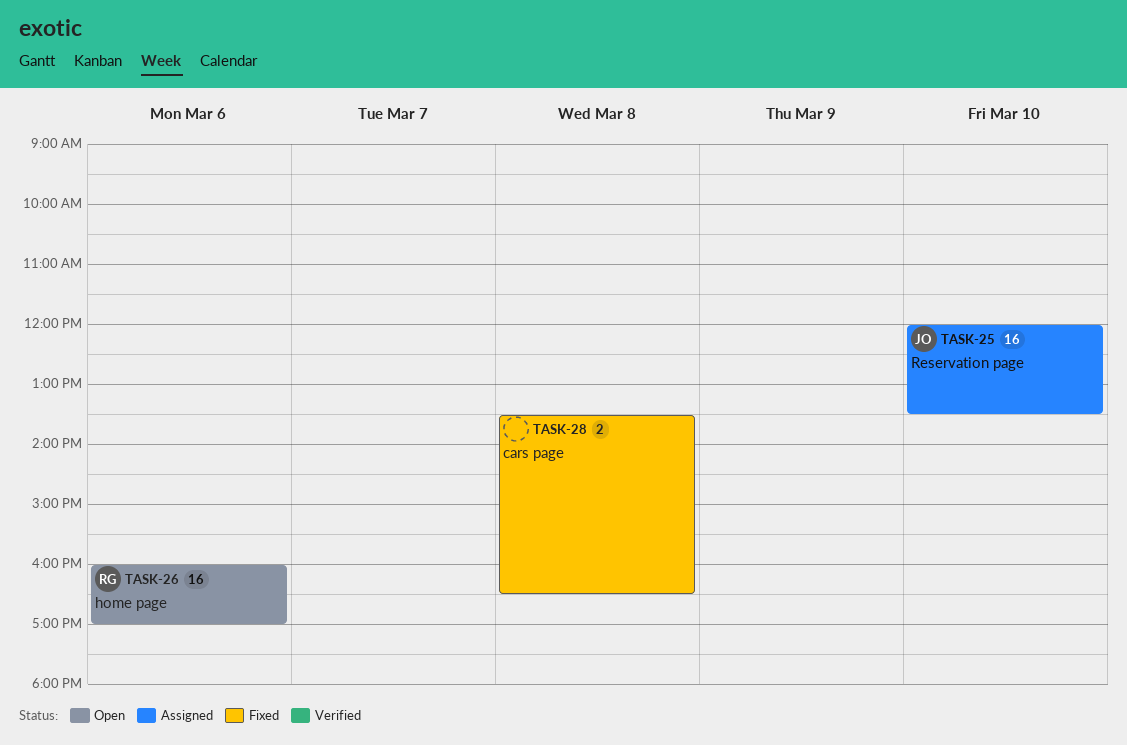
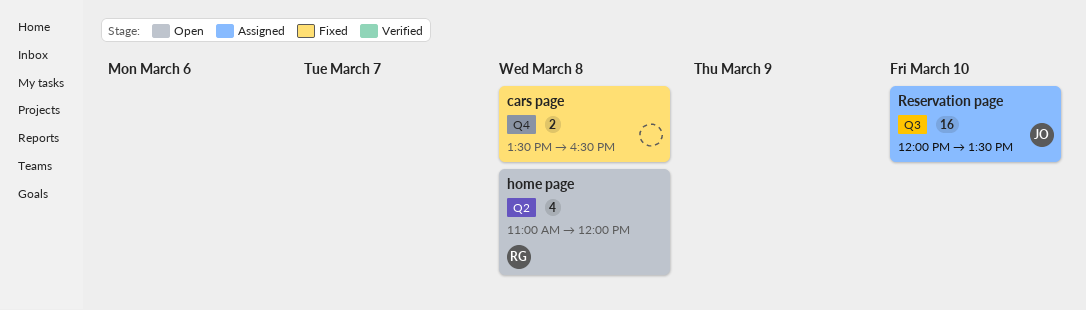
home page, estimate: 16 -> 4
home page, day: Mar 6 -> Mar 8
home page, begins: 16:00 -> 11:00
home page, ends: 17:00 -> 12:00

